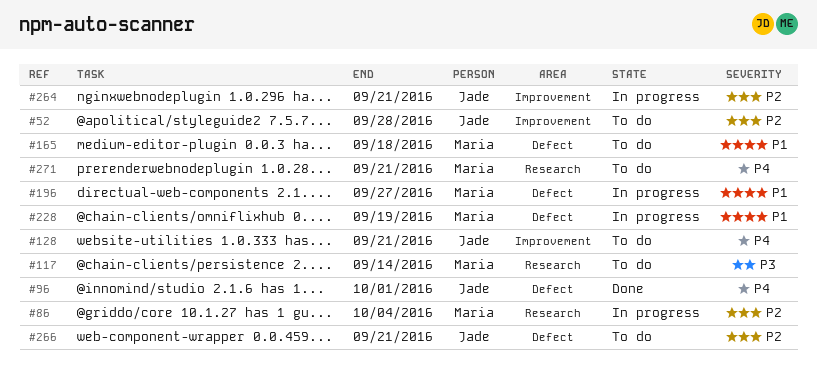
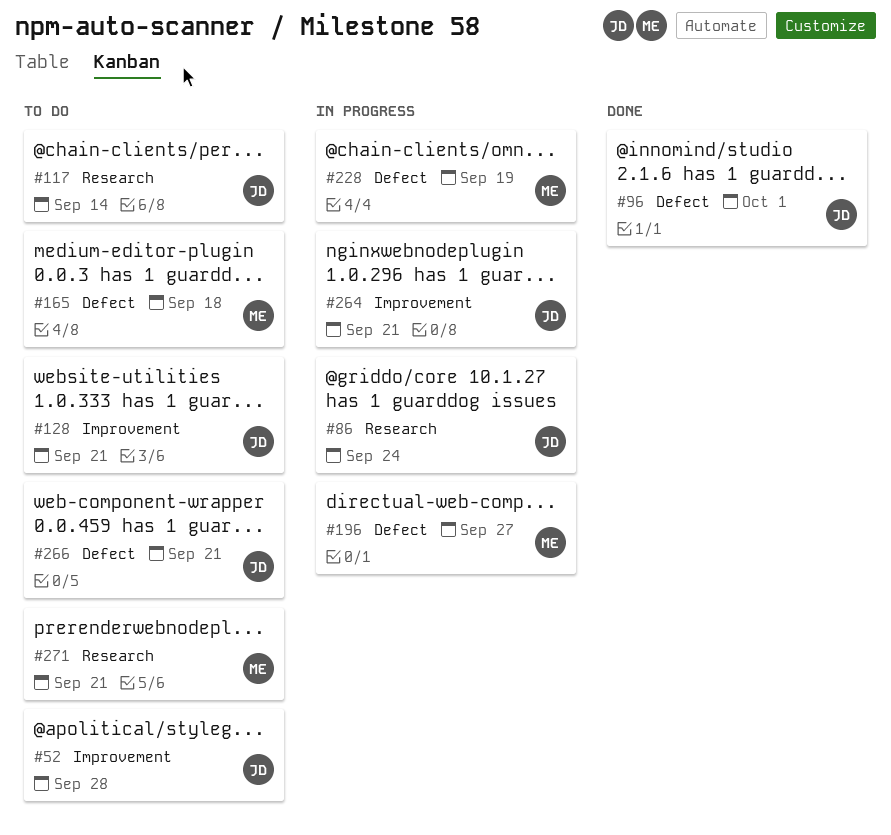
#86, owner: Maria -> Jade
#86, due: Oct 4 -> Sep 24
#117, owner: Maria -> Jade

